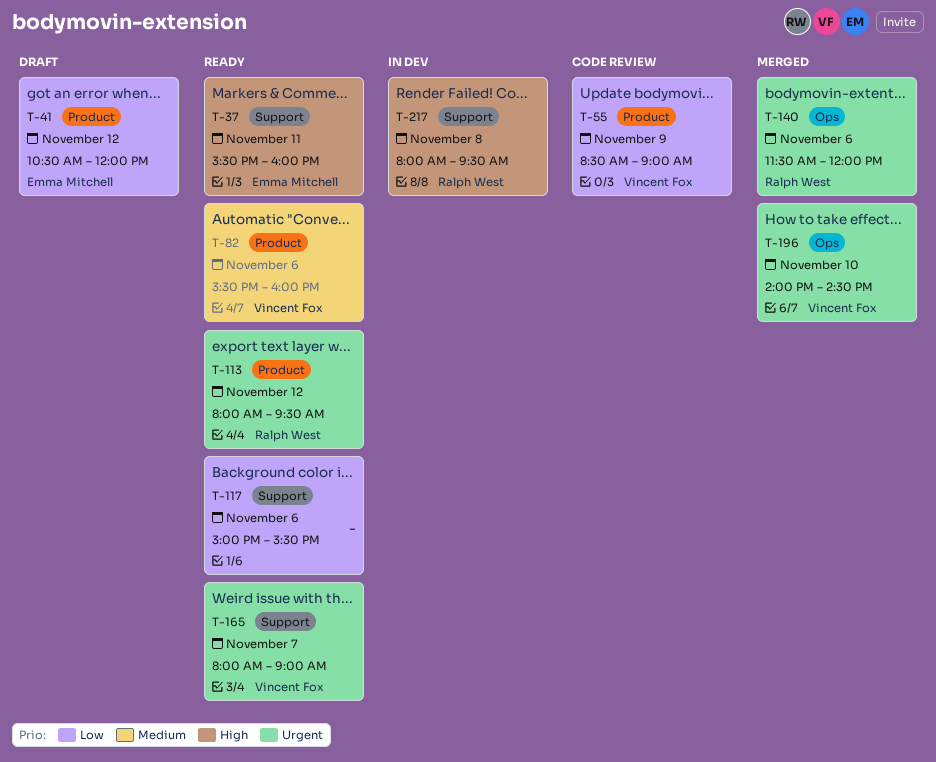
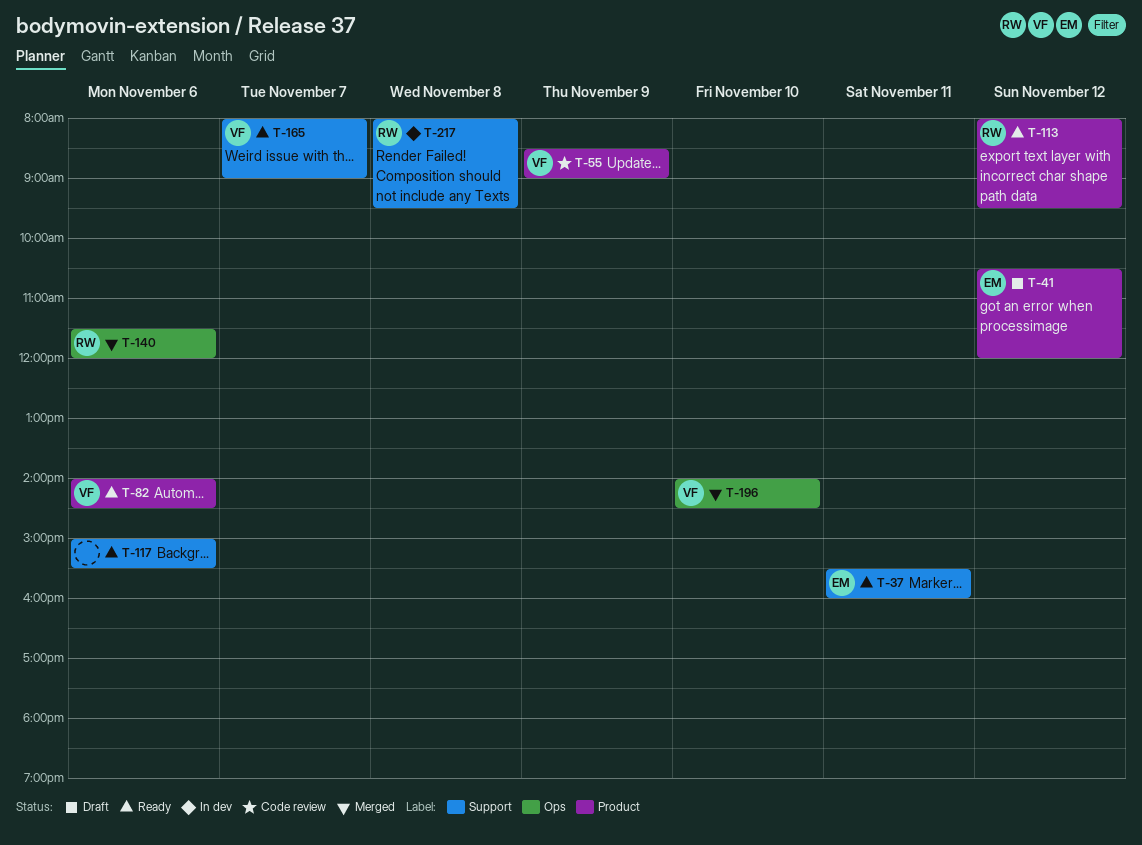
T-82, begins: 15:30 -> 14:00
T-82, ends: 16:00 -> 14:30

